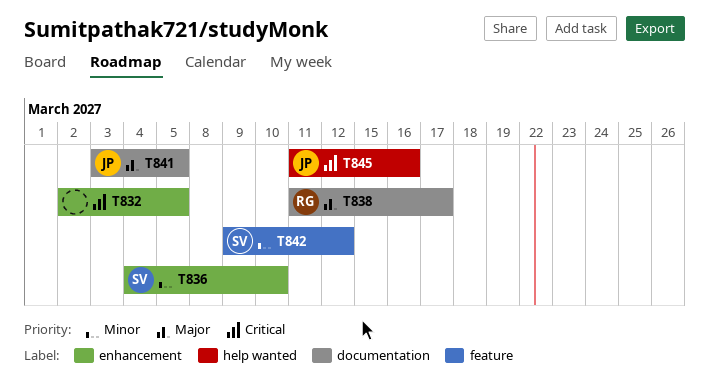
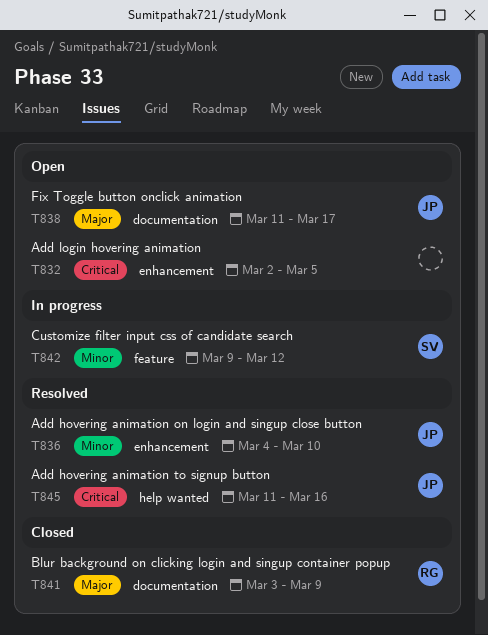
T836, owner: SV -> JP
T838, owner: RG -> JP
T841, owner: JP -> RG
T841, due: Mar 5 -> Mar 9

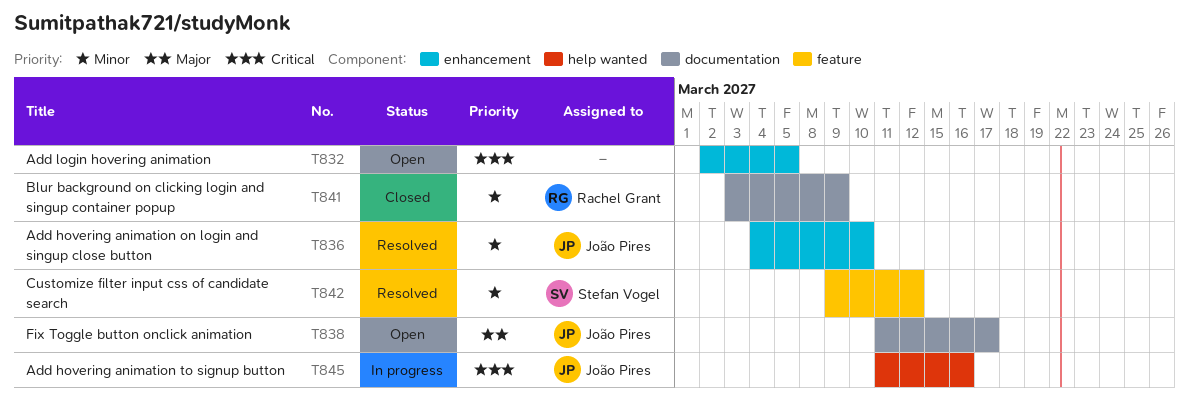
T841, priority: Major -> Minor
T842, status: In progress -> Resolved
T845, status: Resolved -> In progress

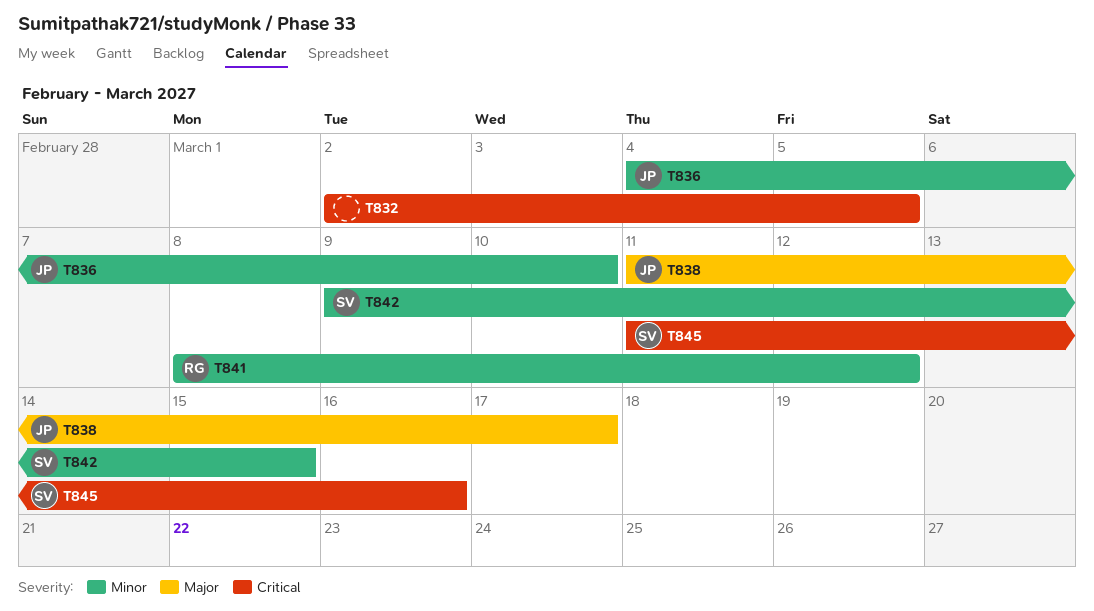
T841, start: Mar 3 -> Mar 8
T841, due: Mar 9 -> Mar 12
T842, due: Mar 12 -> Mar 15
T845, owner: João Pires -> Stefan Vogel

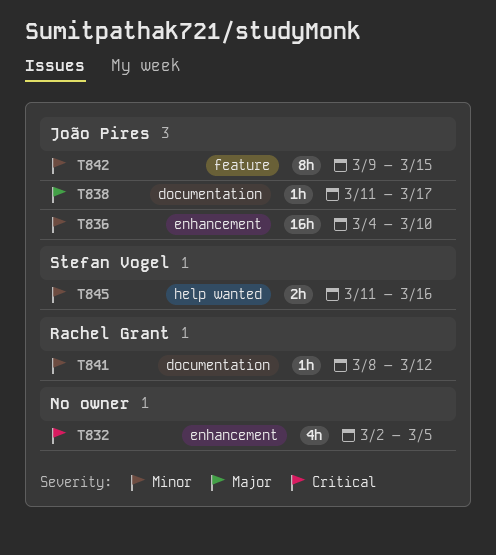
T842, owner: Stefan Vogel -> João Pires
T845, priority: Critical -> Minor

